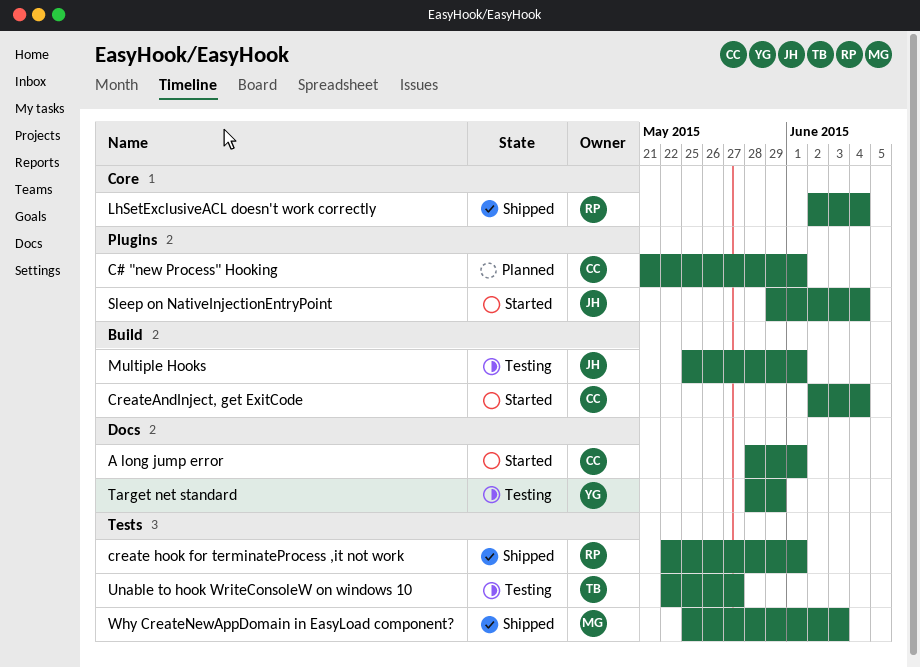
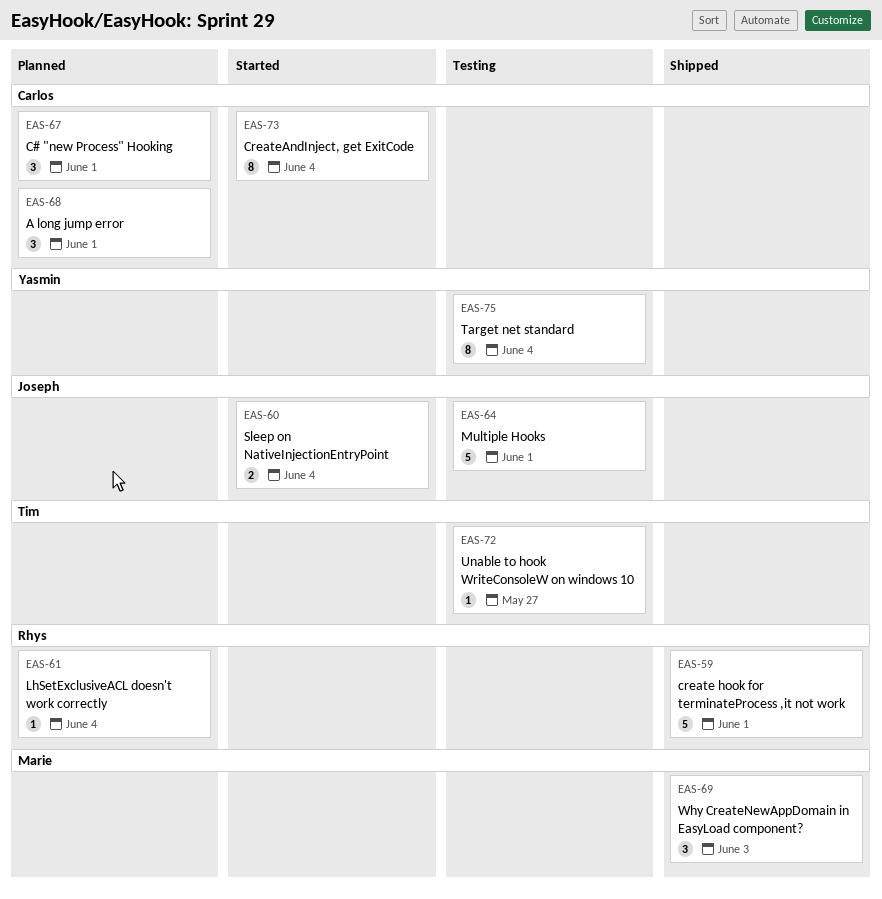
A long jump error, status: Started -> Planned
LhSetExclusiveACL doesn't work correctly, status: Shipped -> Planned
Target net standard, due: May 29 -> Jun 4

